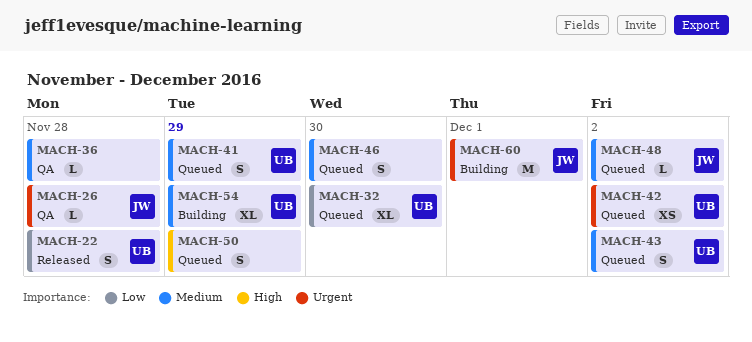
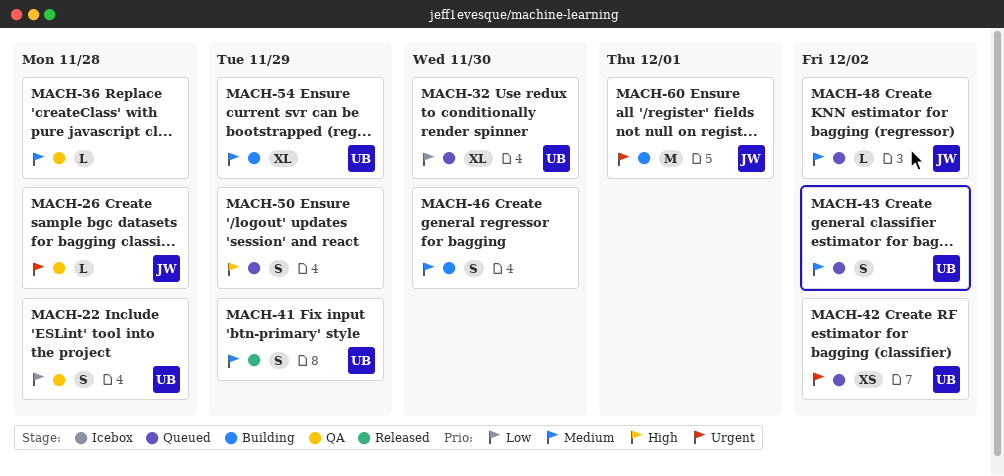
MACH-22, status: Released -> QA
MACH-41, status: Queued -> Released
MACH-46, status: Queued -> Building

